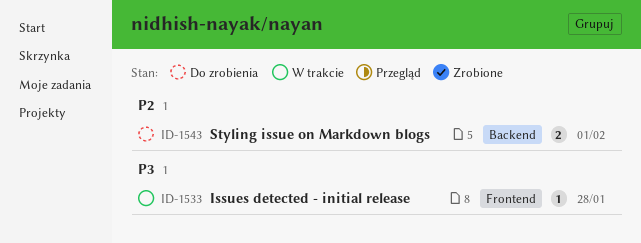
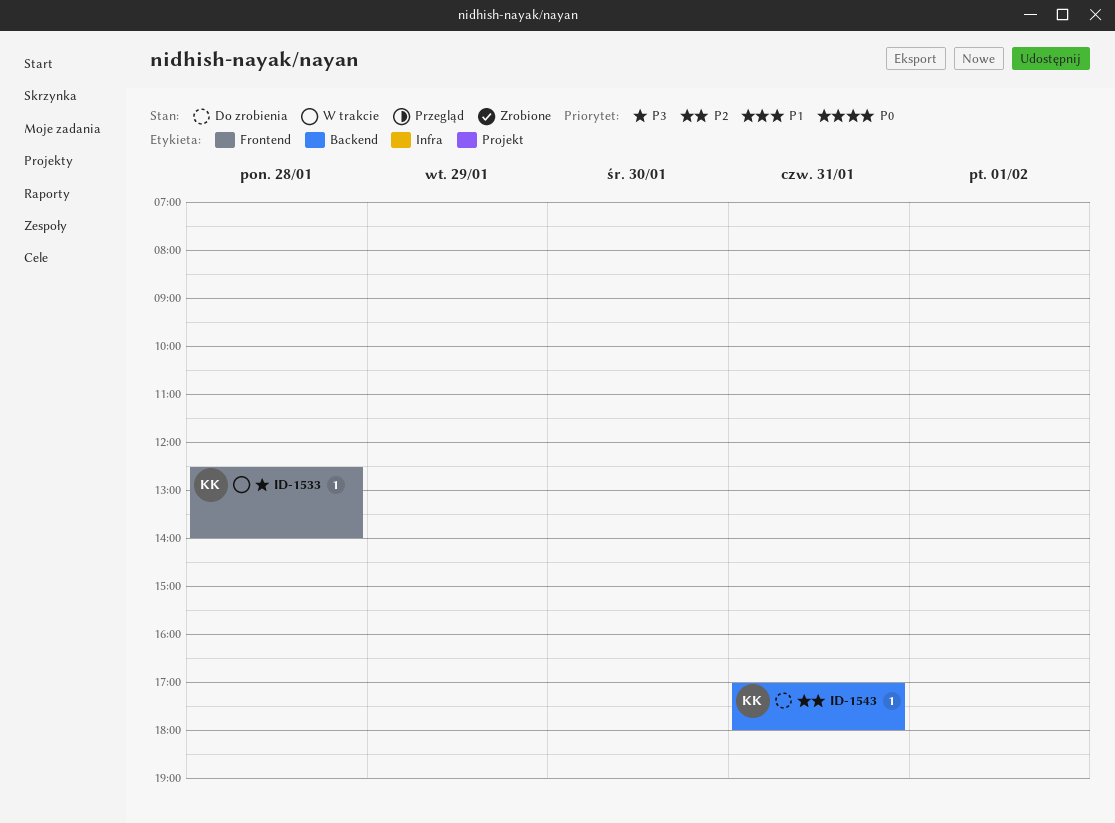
ID-1543, estimate: 2 -> 1
ID-1543, day: Feb 1 -> Jan 31

